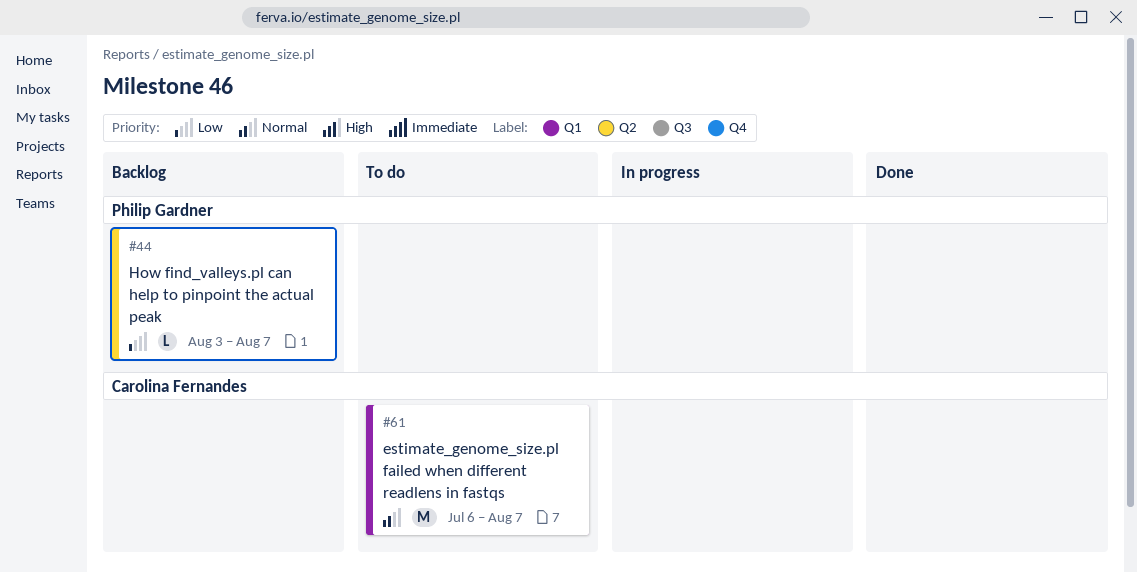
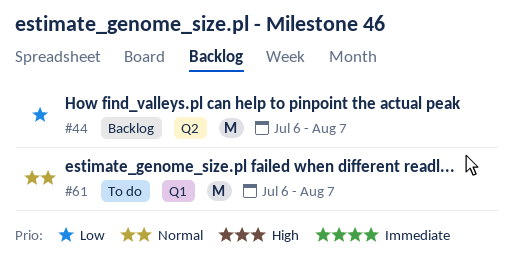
#44, estimate: L -> M
#44, start: Aug 3 -> Jul 6

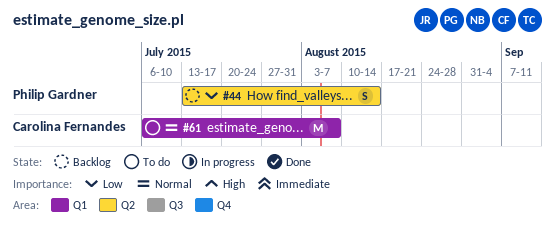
#44, estimate: M -> S
#44, start: Jul 6 -> Jul 13
#44, due: Aug 7 -> Aug 14

